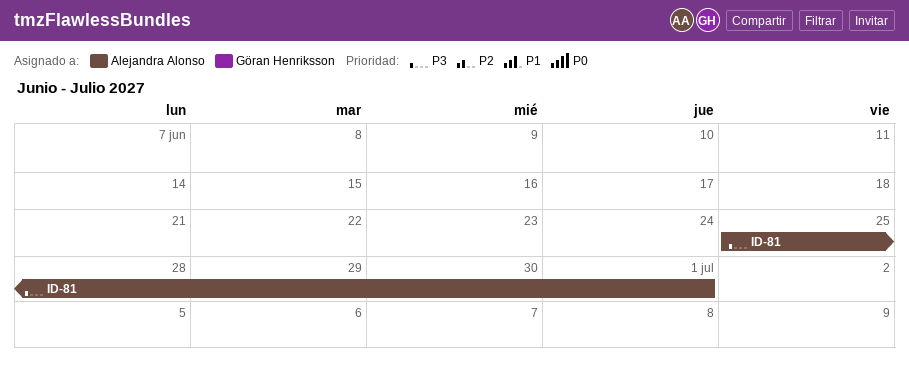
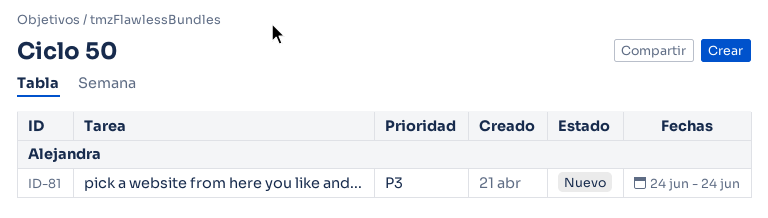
ID-81, start: Jun 25 -> Jun 24
ID-81, due: Jul 1 -> Jun 24

